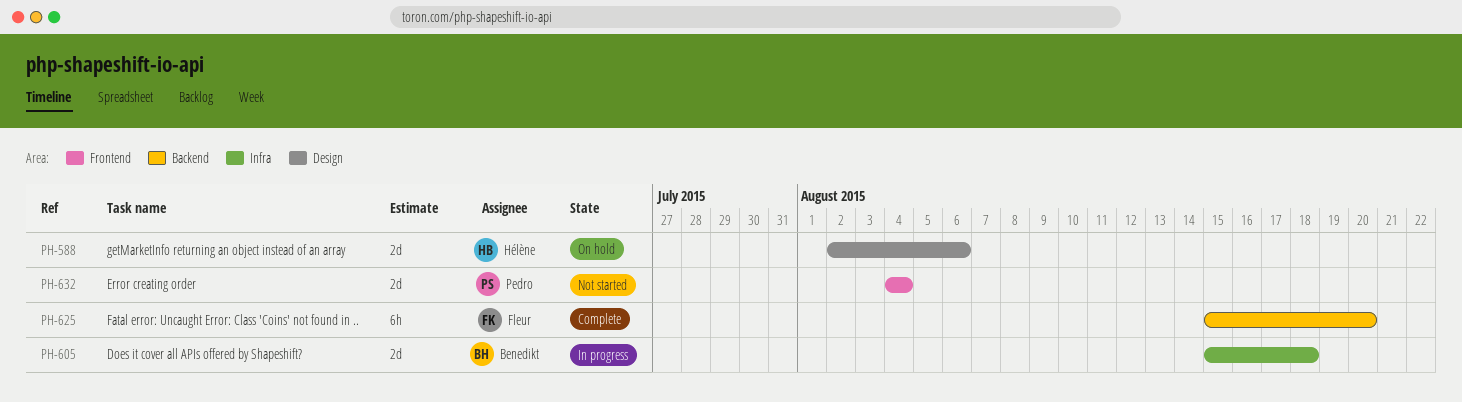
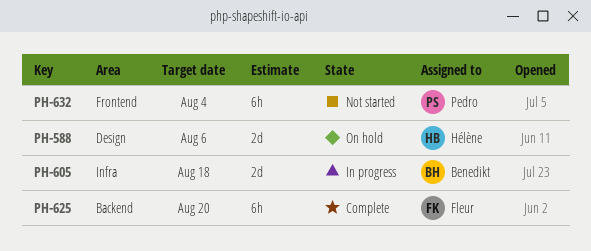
PH-632, estimate: 2d -> 6h

